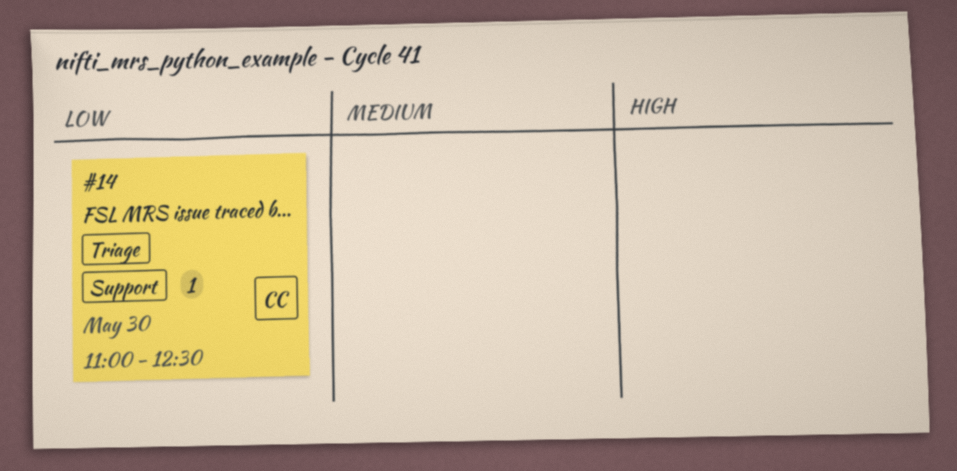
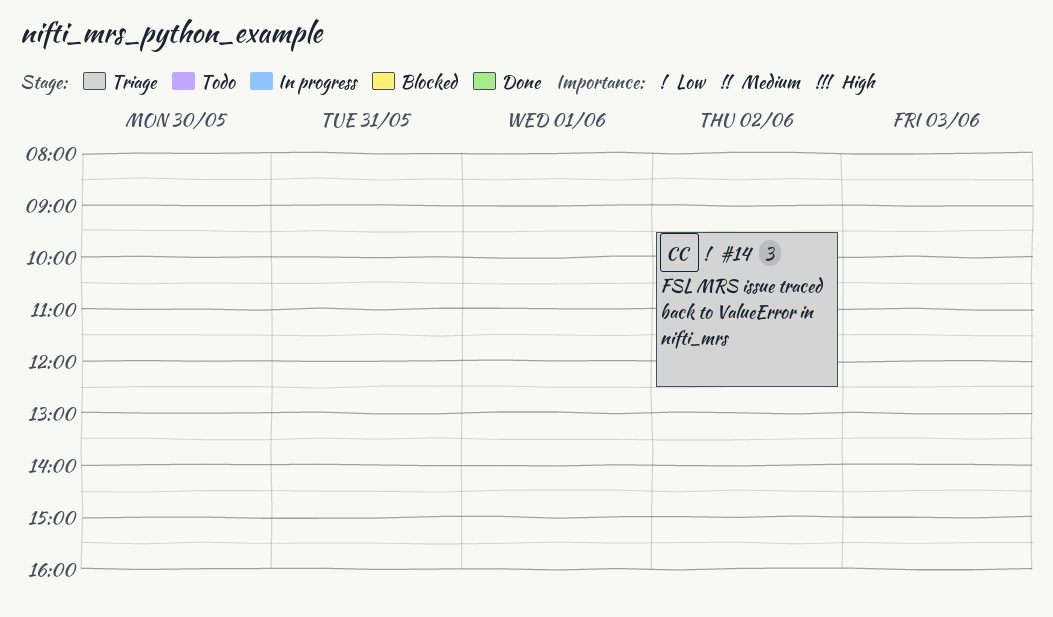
#14, estimate: 1 -> 3
#14, day: May 30 -> Jun 2
#14, begins: 11:00 -> 09:30

